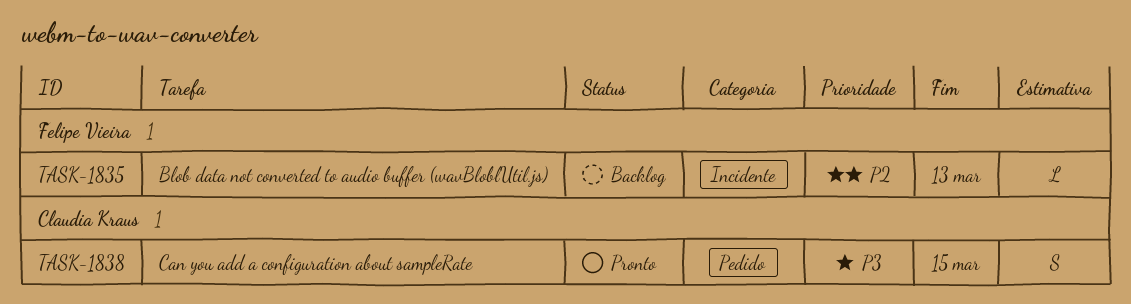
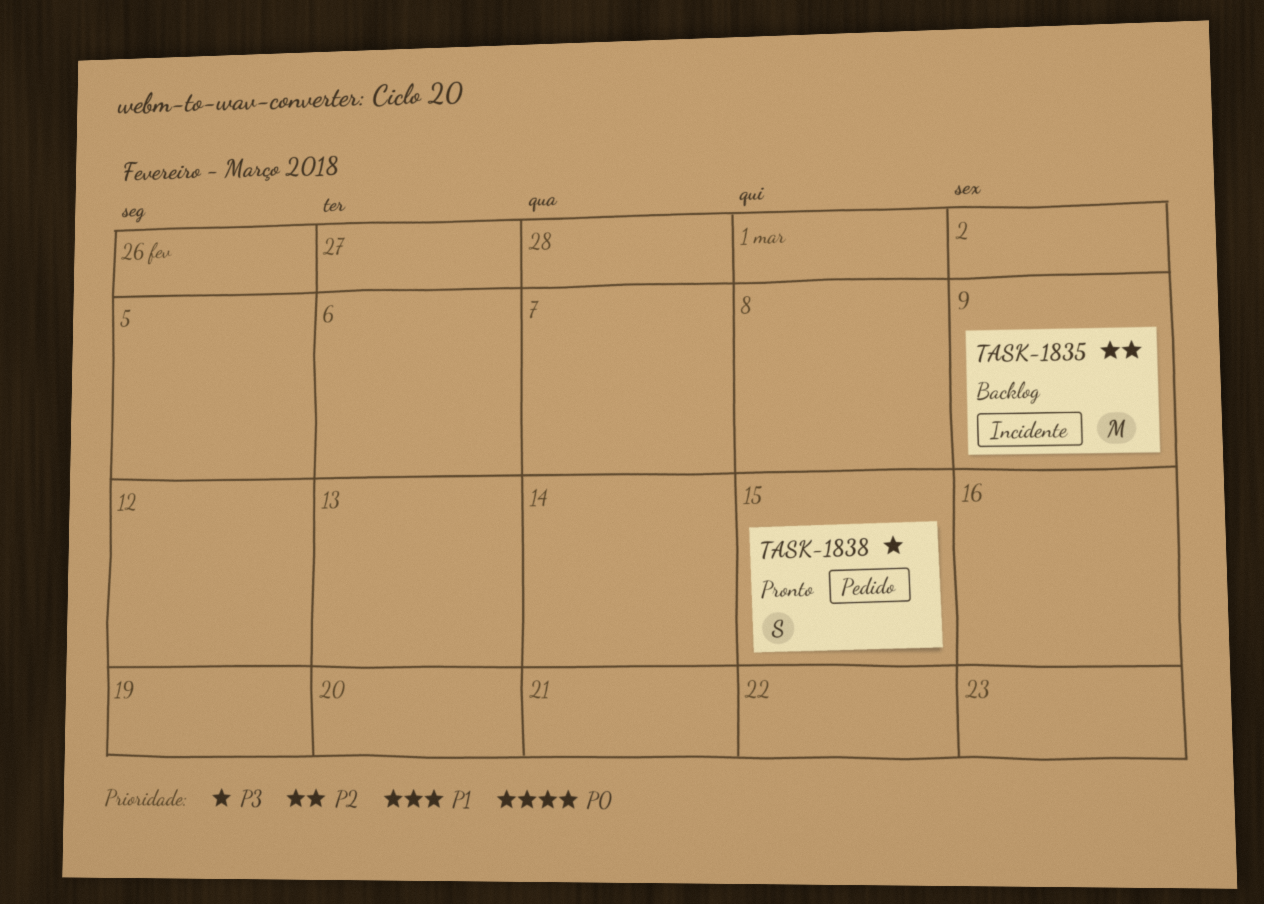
TASK-1835, estimate: L -> M
TASK-1835, due: Mar 13 -> Mar 9

